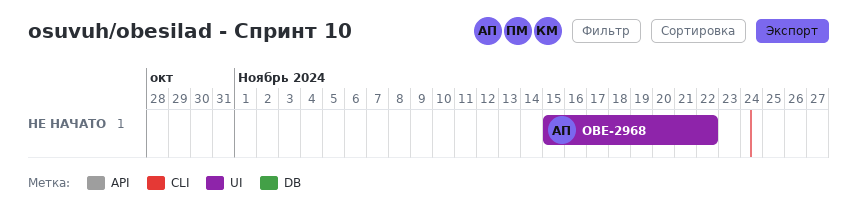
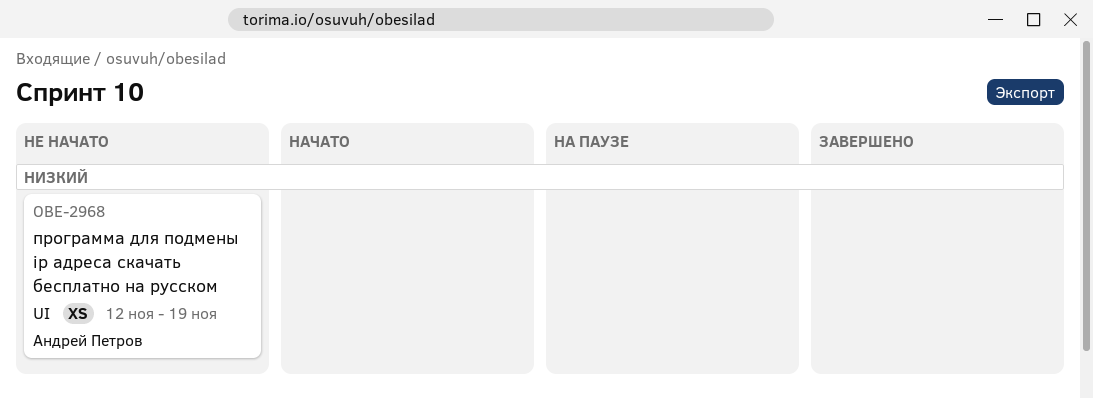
OBE-2968, start: Nov 15 -> Nov 12
OBE-2968, due: Nov 22 -> Nov 19

